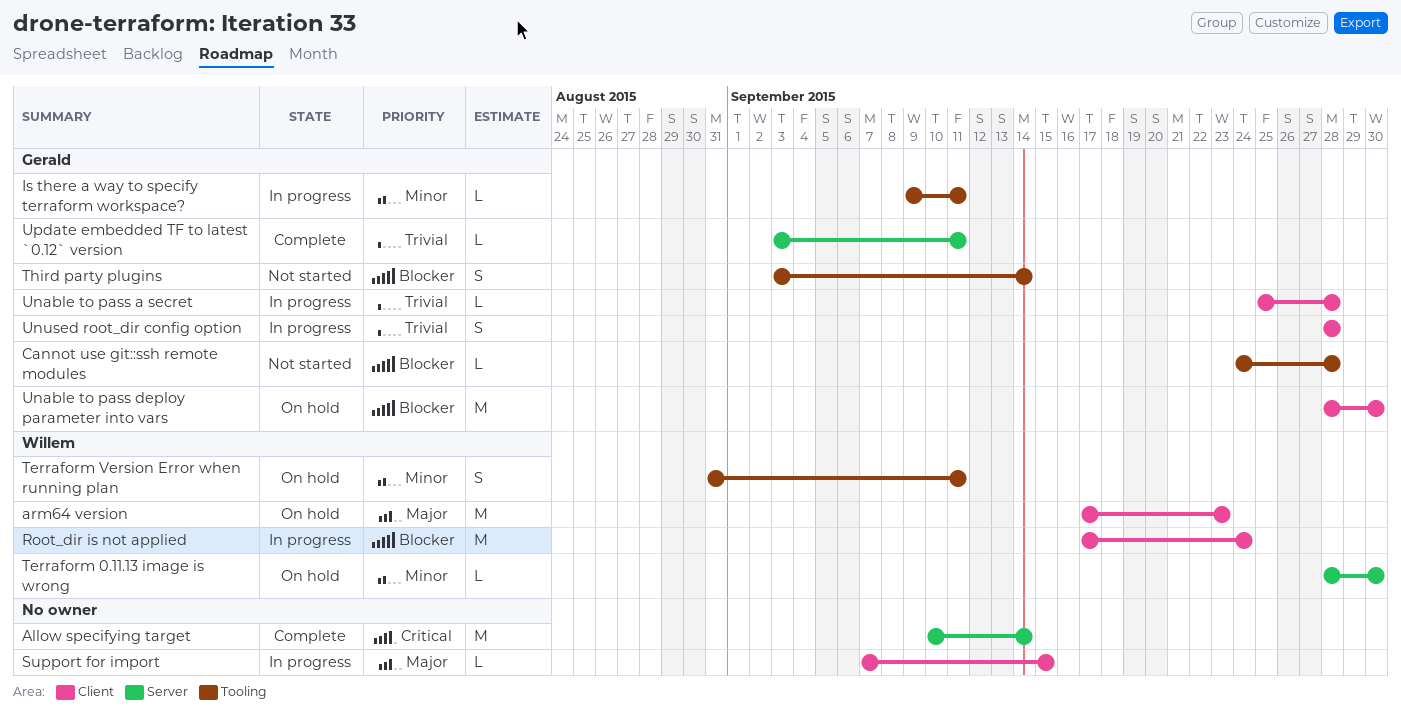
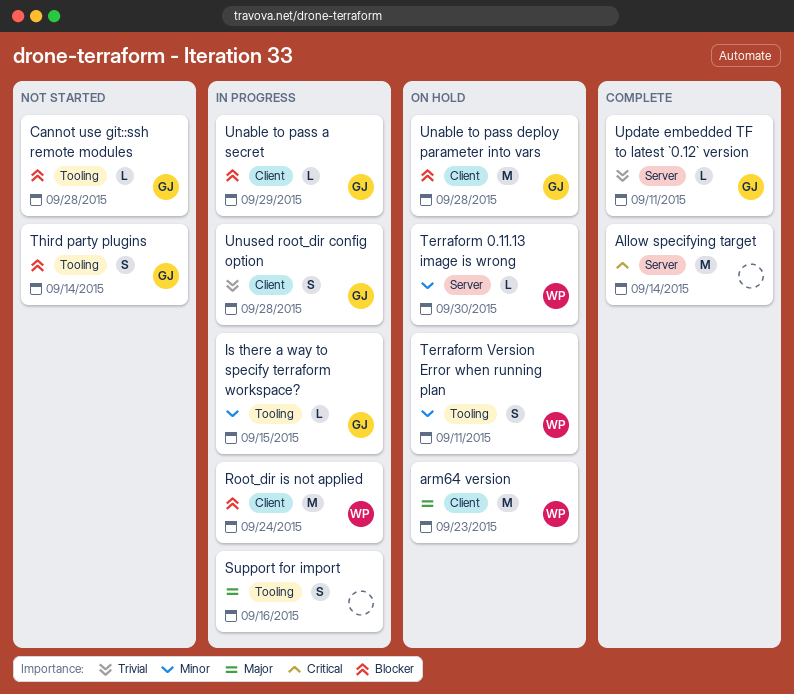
Is there a way to specify terraform workspace?, due: Sep 11 -> Sep 15
Support for import, label: Client -> Tooling
Support for import, estimate: L -> S
Support for import, due: Sep 15 -> Sep 16
Unable to pass a secret, priority: Trivial -> Blocker
Unable to pass a secret, due: Sep 28 -> Sep 29
Unable to pass deploy parameter into vars, due: Sep 30 -> Sep 28

